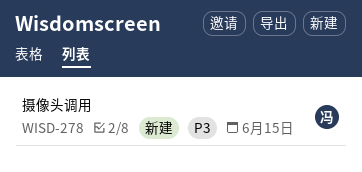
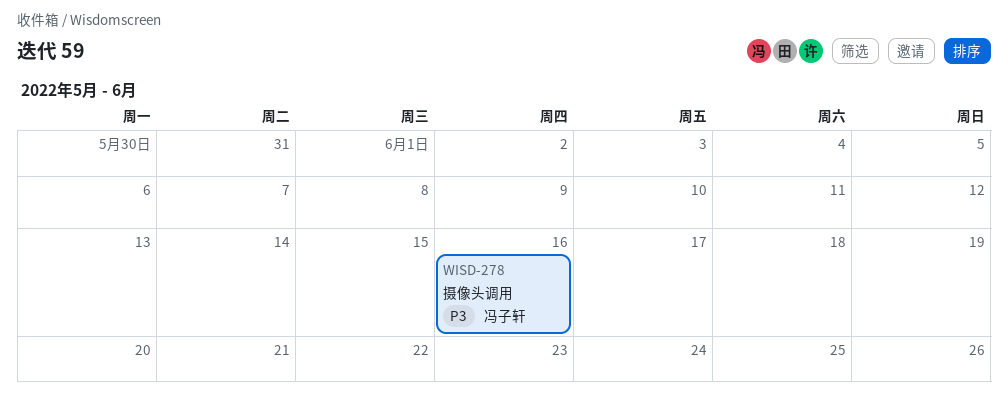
WISD-278, due: Jun 15 -> Jun 16

